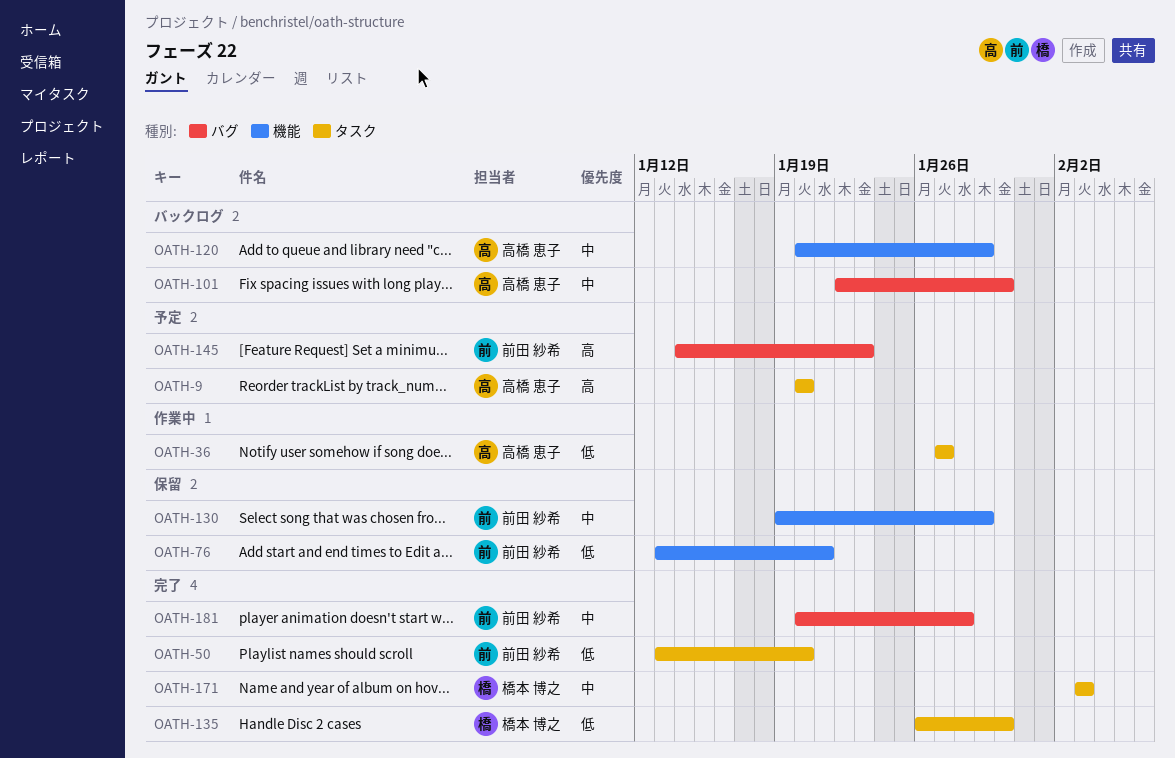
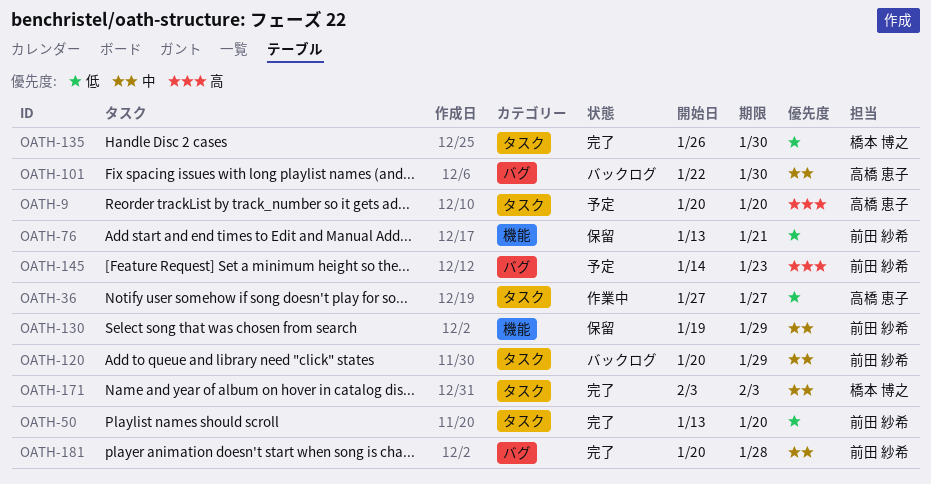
OATH-120, owner: 高橋 恵子 -> 前田 紗希
OATH-120, label: 機能 -> タスク

